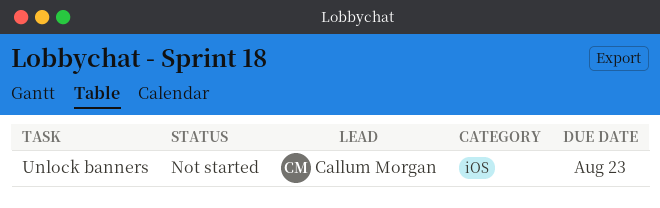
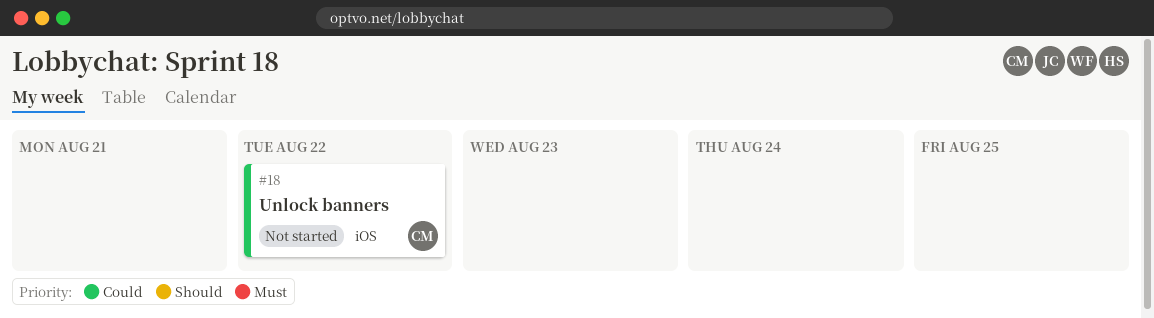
Unlock banners, due: Aug 23 -> Aug 22

